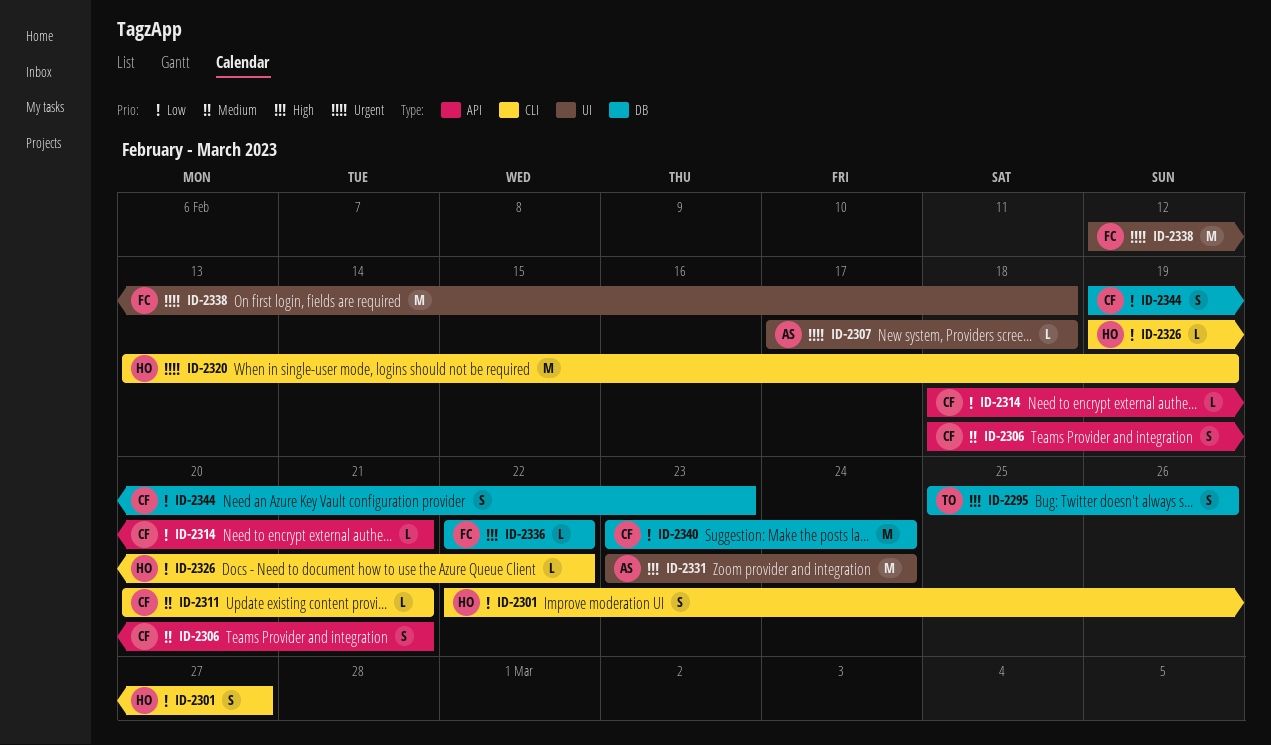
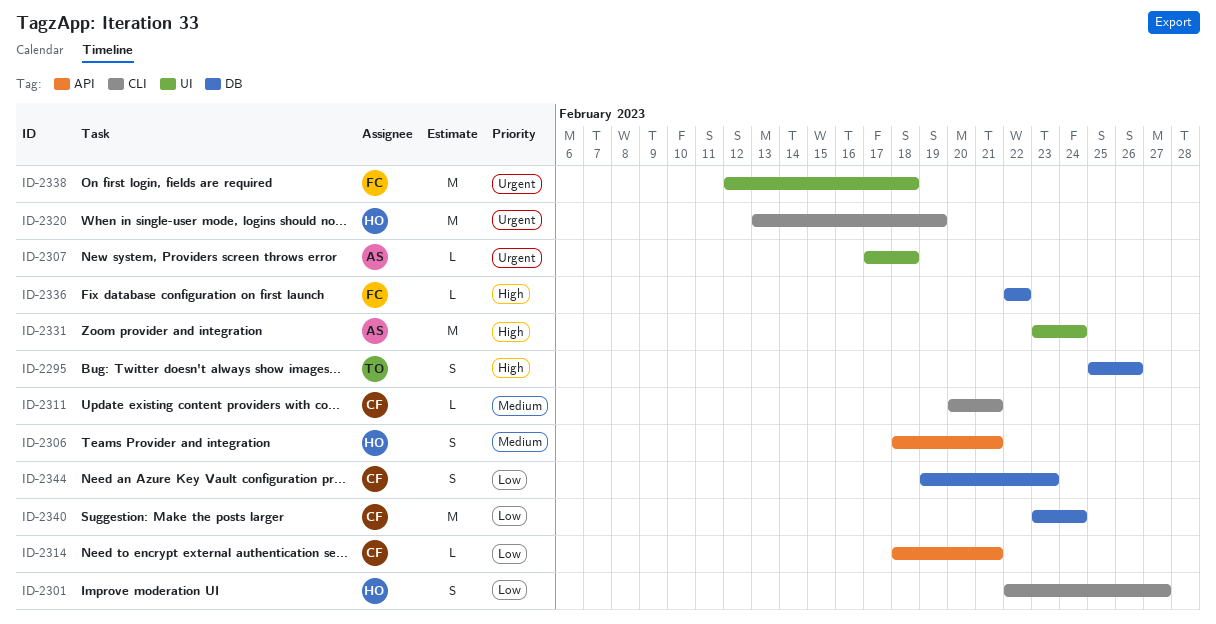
ID-2306, owner: CF -> HO
ID-2326: present -> none

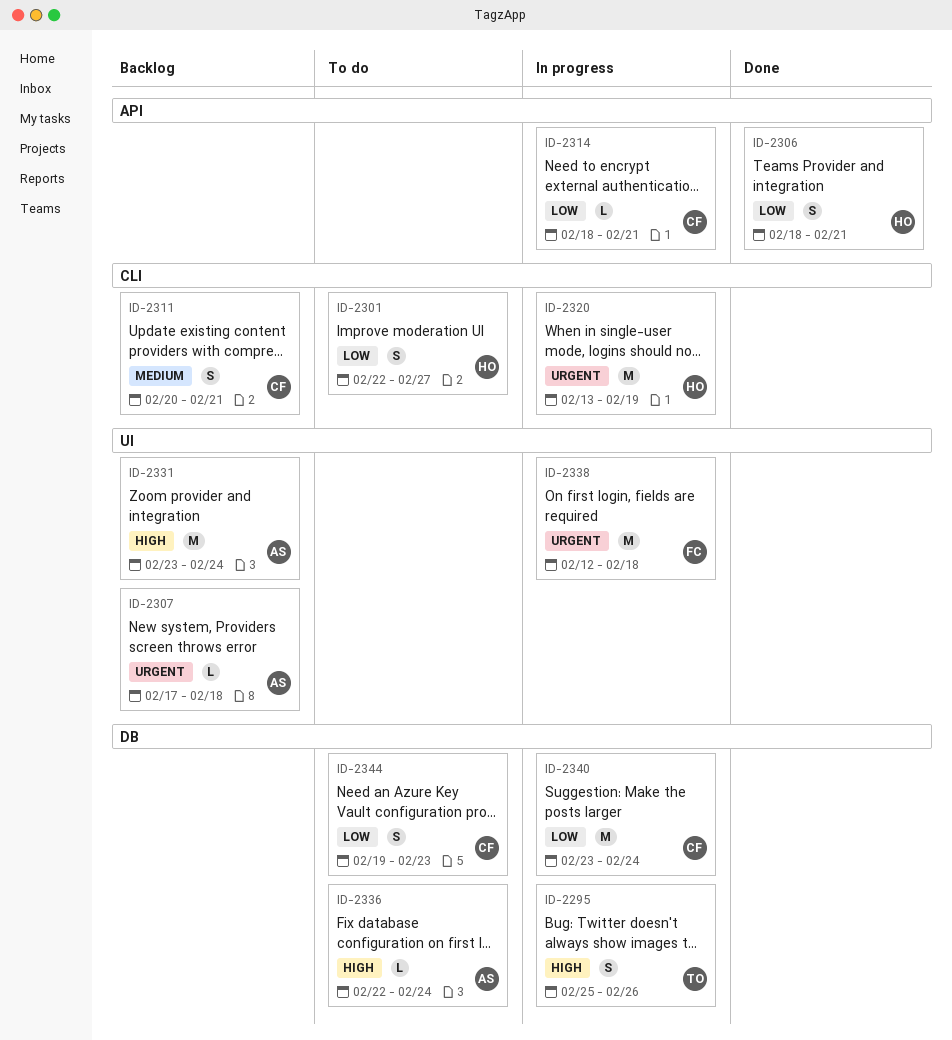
ID-2306, priority: Medium -> Low
ID-2311, estimate: L -> S
ID-2336, owner: FC -> AS
ID-2336, due: Feb 22 -> Feb 24

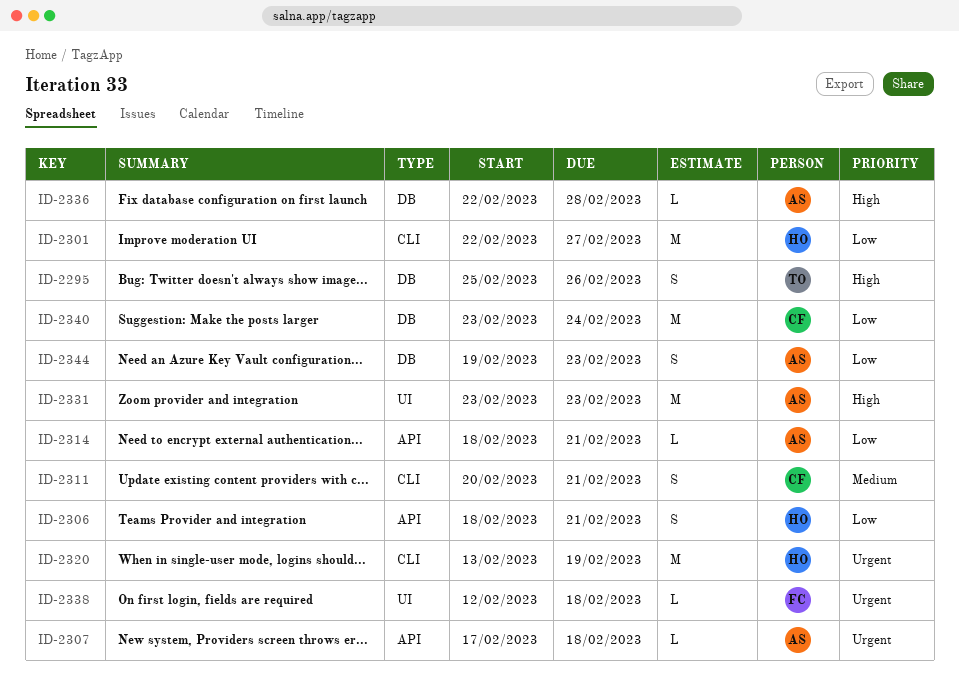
ID-2301, estimate: S -> M
ID-2307, label: UI -> API
ID-2314, owner: CF -> AS
ID-2331, due: Feb 24 -> Feb 23
ID-2336, due: Feb 24 -> Feb 28
ID-2338, estimate: M -> L
ID-2344, owner: CF -> AS

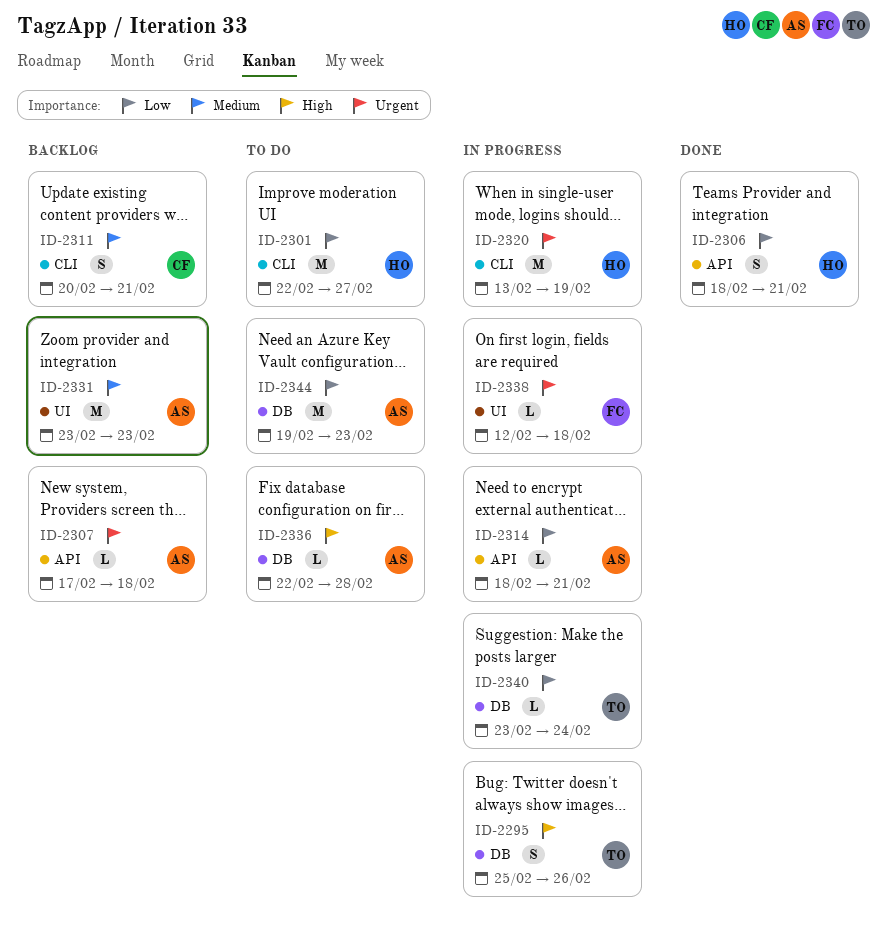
ID-2331, priority: High -> Medium
ID-2340, owner: CF -> TO
ID-2340, estimate: M -> L
ID-2344, estimate: S -> M

